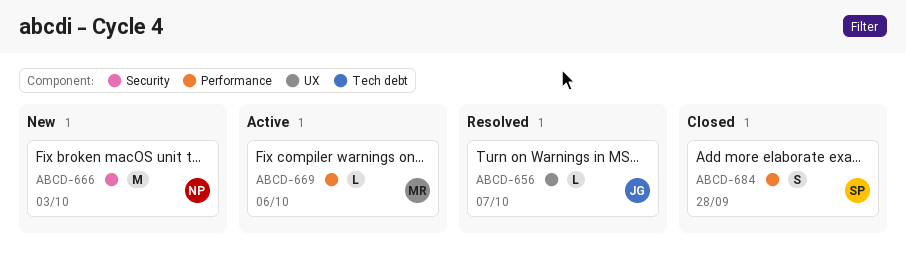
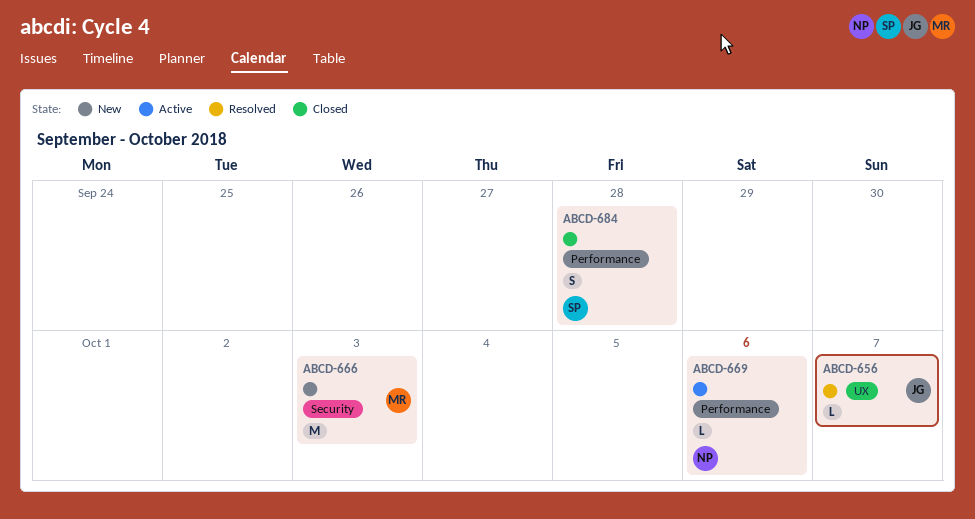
ABCD-666, owner: NP -> MR
ABCD-669, owner: MR -> NP

